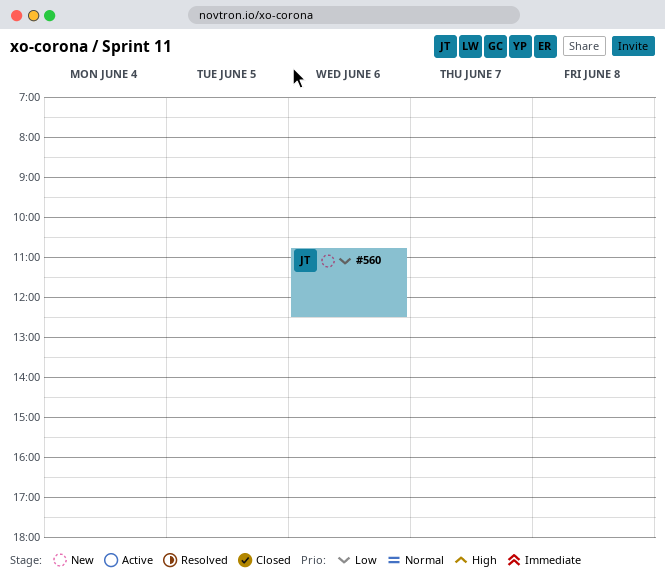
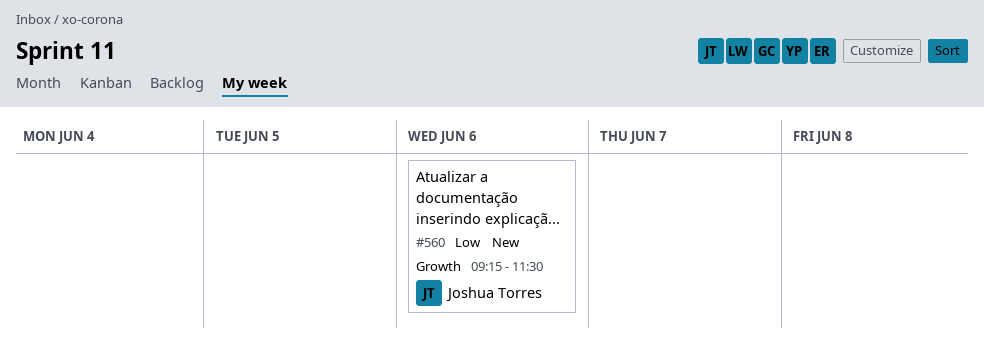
#560, begins: 10:45 -> 09:15
#560, ends: 12:30 -> 11:30

